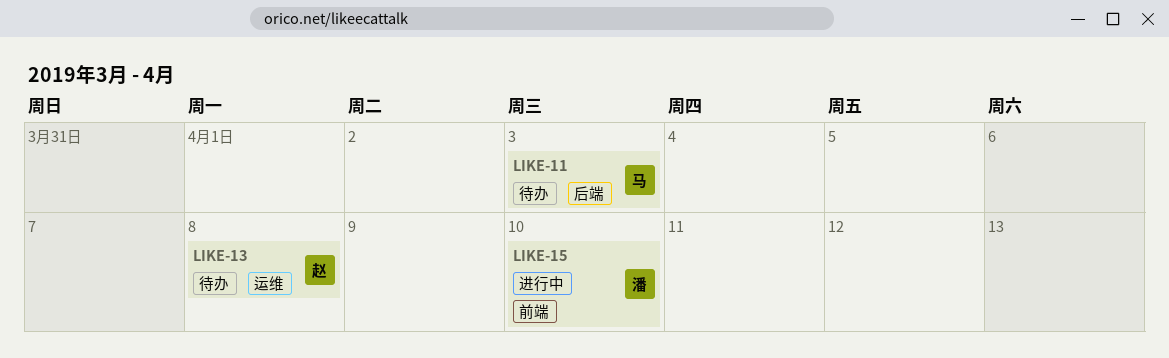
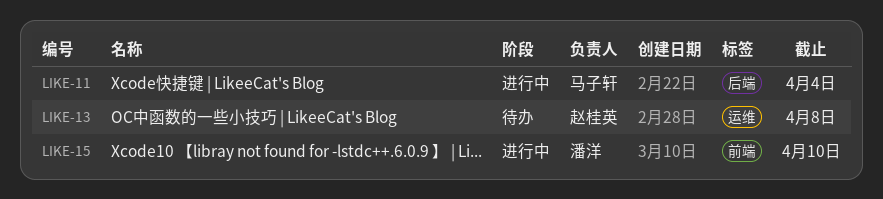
LIKE-11, status: 待办 -> 进行中
LIKE-11, due: Apr 3 -> Apr 4

